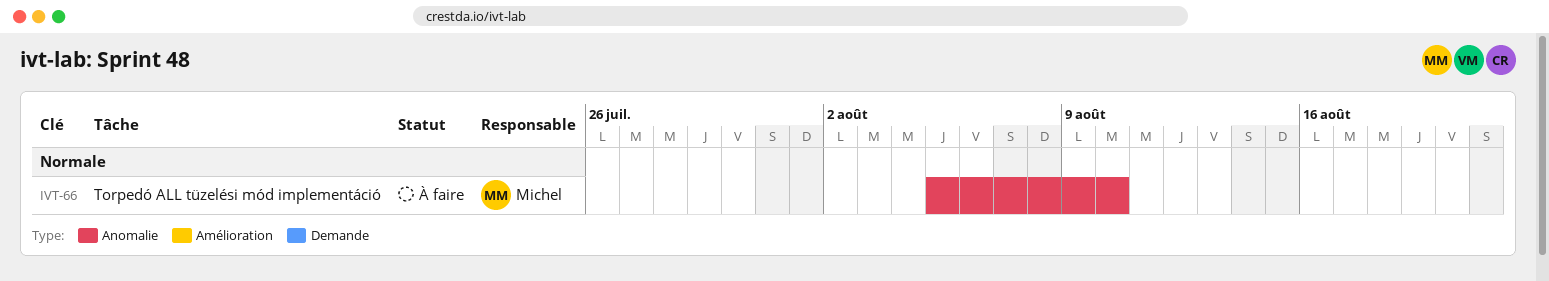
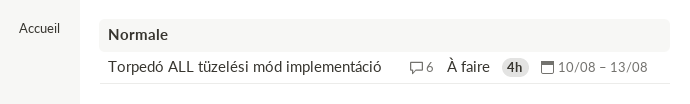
Torpedó ALL tüzelési mód implementáció, start: Aug 5 -> Aug 10
Torpedó ALL tüzelési mód implementáció, due: Aug 10 -> Aug 13

